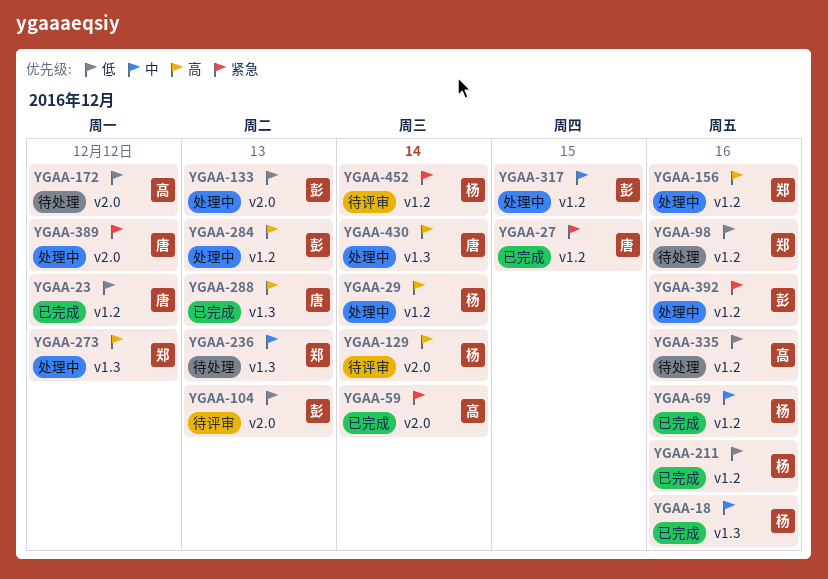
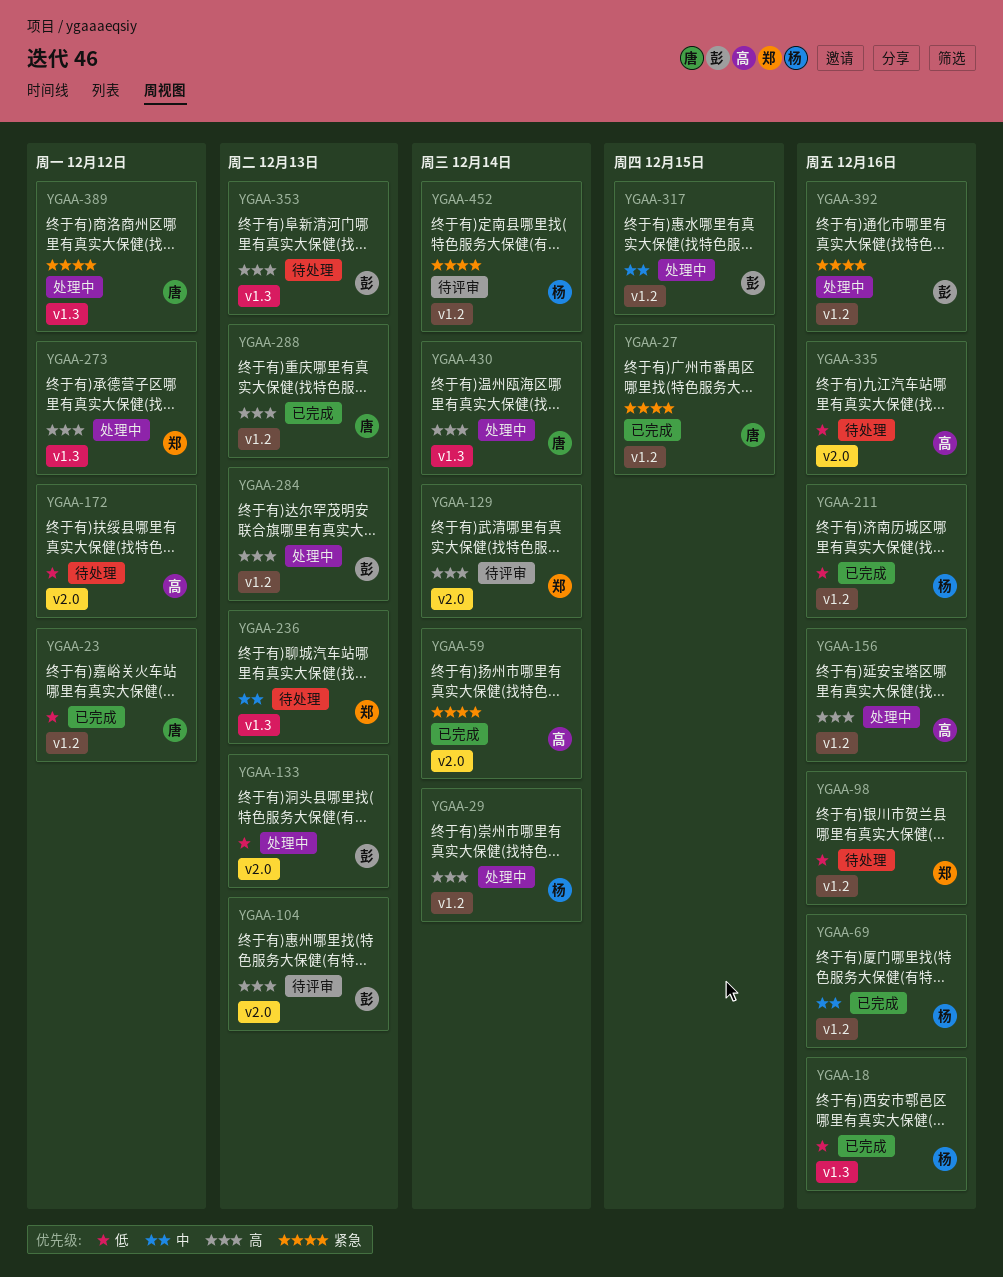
YGAA-18, priority: 中 -> 低
YGAA-104, priority: 低 -> 高
YGAA-129, owner: 杨 -> 郑
YGAA-156, owner: 郑 -> 高
YGAA-288, label: v1.3 -> v1.2
YGAA-335, label: v1.2 -> v2.0
YGAA-353: none -> present
YGAA-389, label: v2.0 -> v1.3

